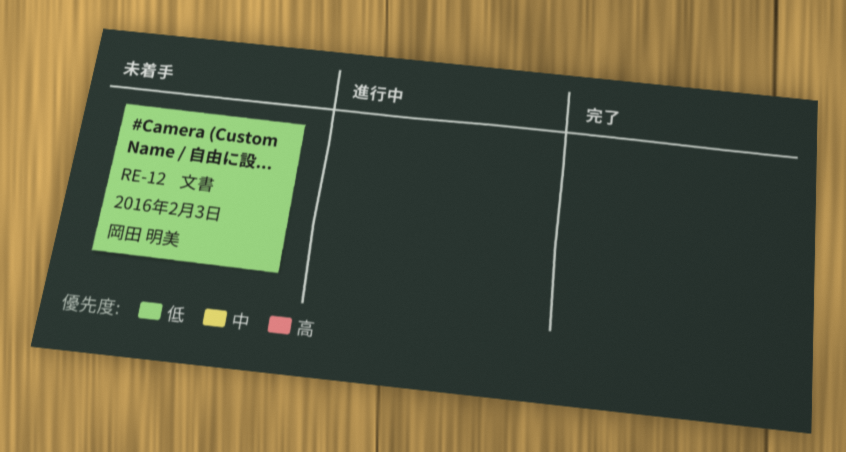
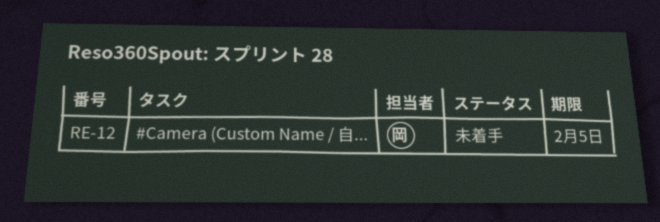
RE-12, due: Feb 3 -> Feb 5

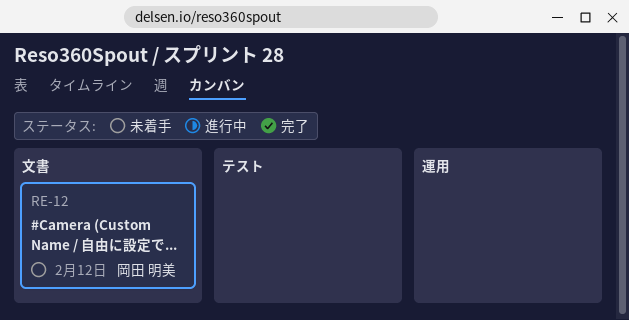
RE-12, due: Feb 5 -> Feb 12

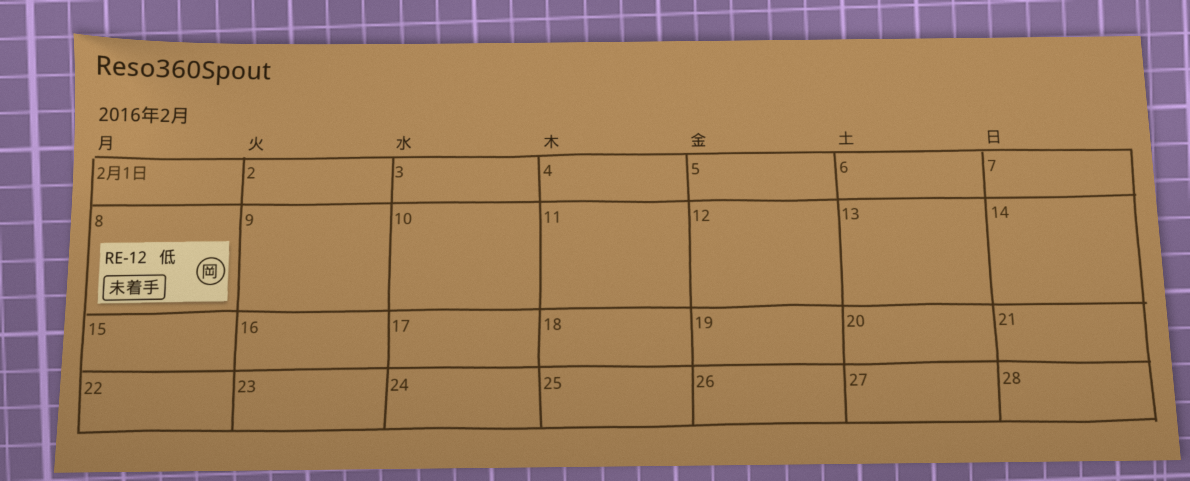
RE-12, due: Feb 12 -> Feb 8

